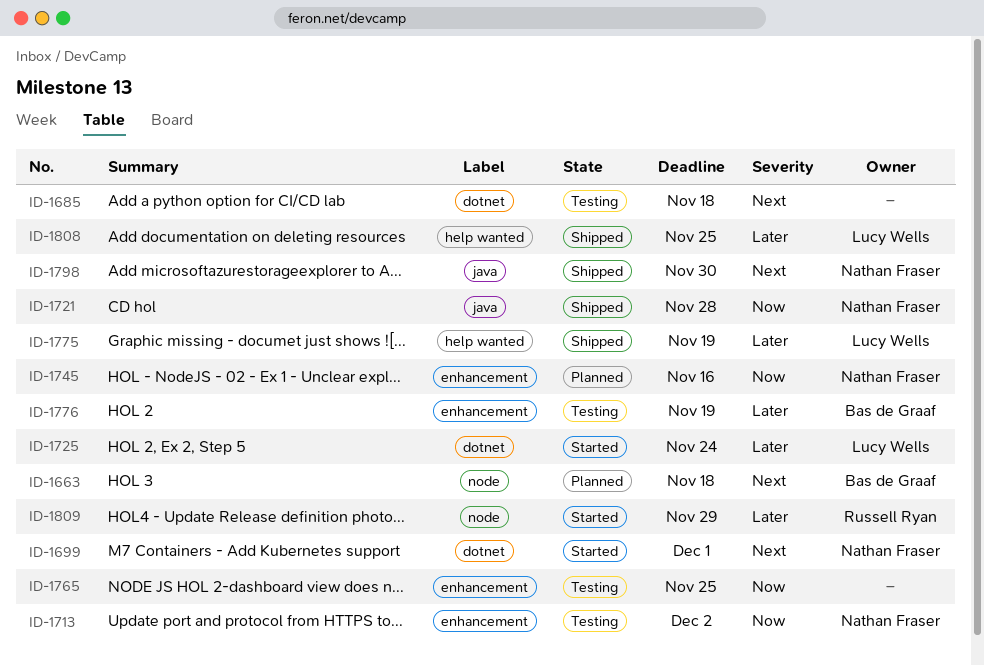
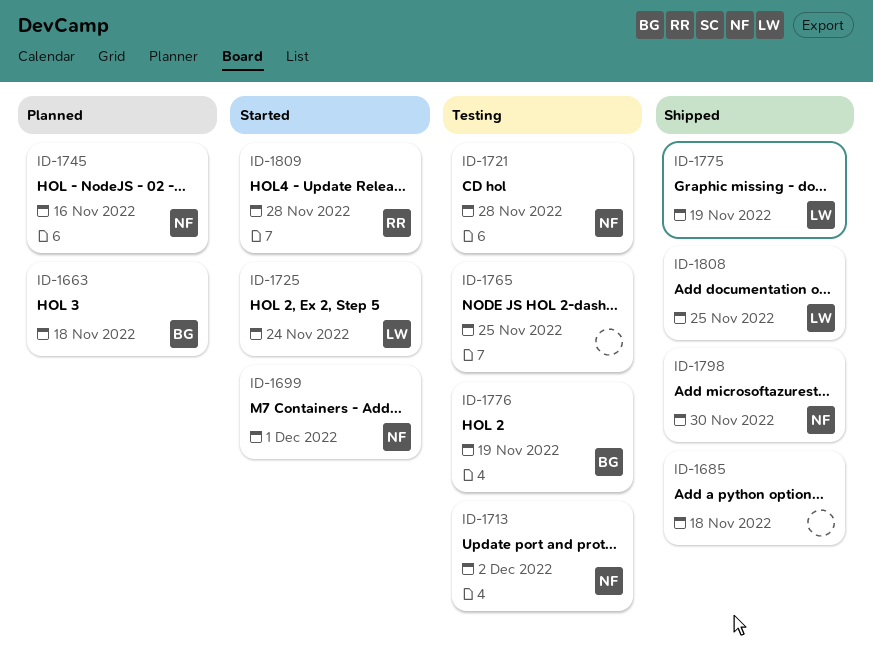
ID-1685, status: Testing -> Shipped
ID-1721, status: Shipped -> Testing
ID-1809, due: Nov 29 -> Nov 28

